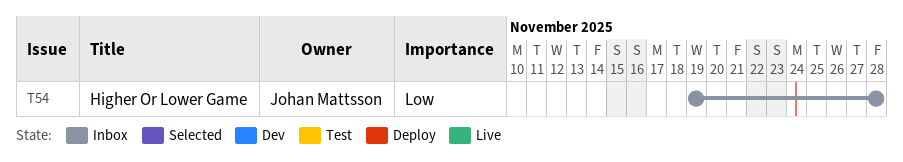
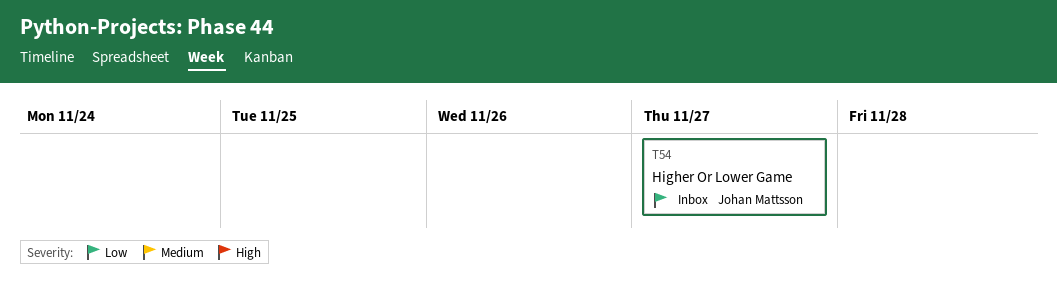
T54, due: Nov 28 -> Nov 27

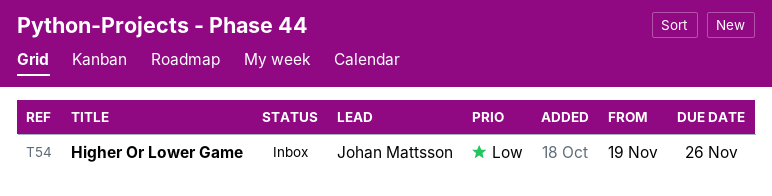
T54, due: Nov 27 -> Nov 26

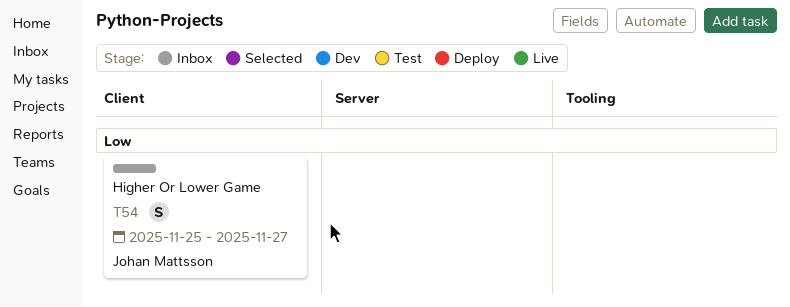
T54, start: Nov 19 -> Nov 25
T54, due: Nov 26 -> Nov 27

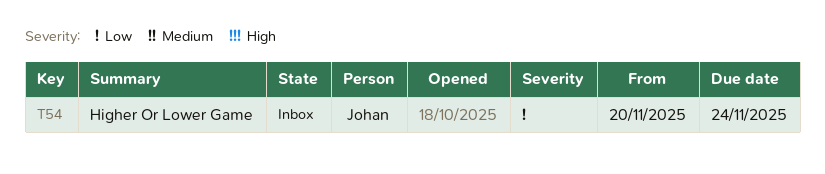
T54, start: Nov 25 -> Nov 20
T54, due: Nov 27 -> Nov 24

